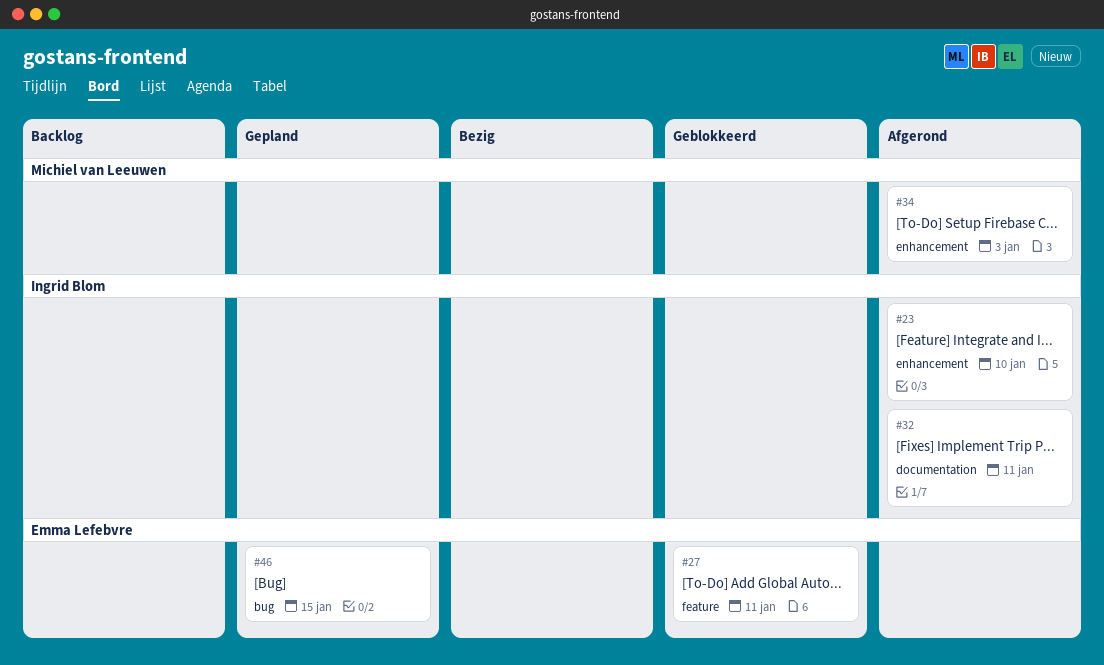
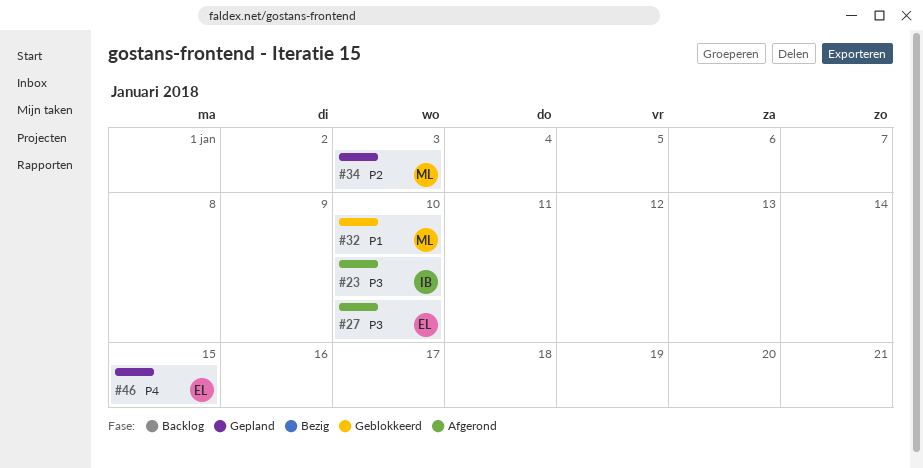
#27, status: Geblokkeerd -> Afgerond
#27, due: Jan 11 -> Jan 10
#32, status: Afgerond -> Geblokkeerd
#32, owner: Ingrid Blom -> Michiel van Leeuwen
#32, due: Jan 11 -> Jan 10
#34, status: Afgerond -> Gepland

